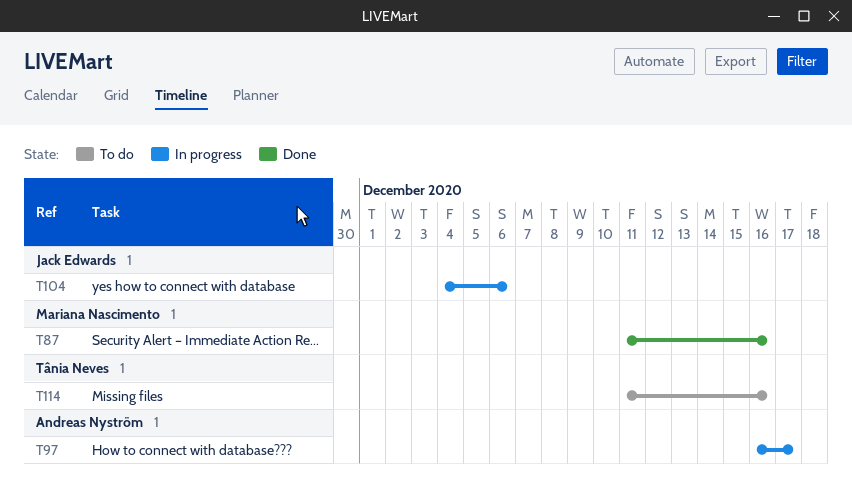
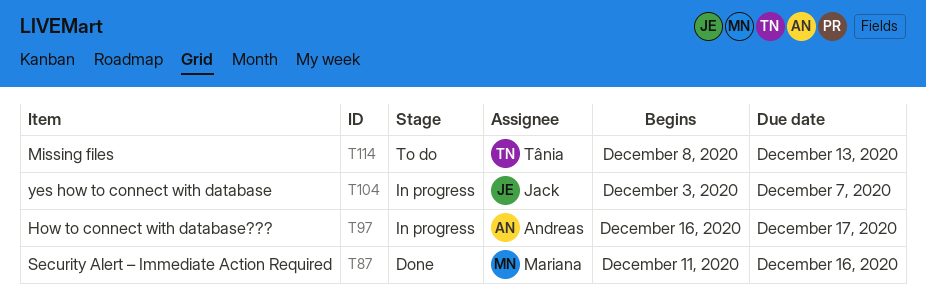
T104, start: Dec 4 -> Dec 3
T104, due: Dec 6 -> Dec 7
T114, start: Dec 11 -> Dec 8
T114, due: Dec 16 -> Dec 13

